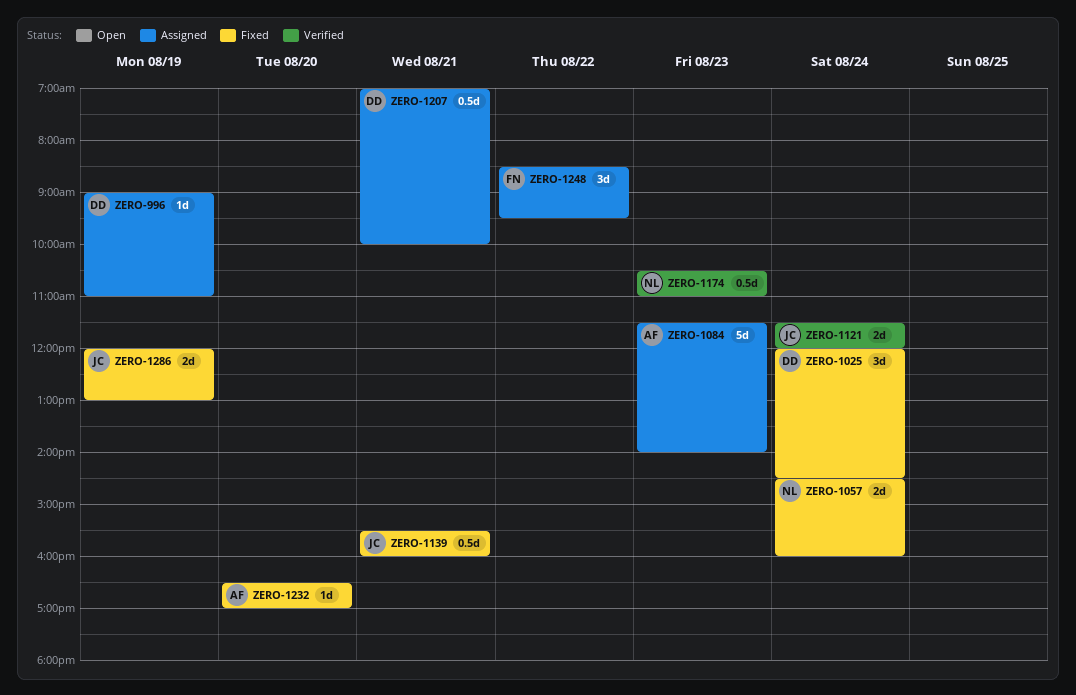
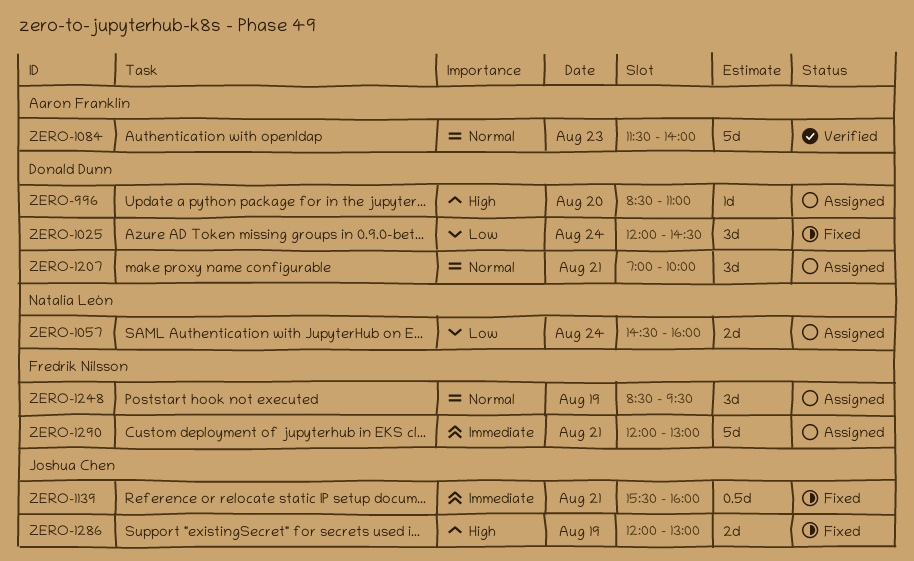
ZERO-996, day: Aug 19 -> Aug 20
ZERO-996, begins: 09:00 -> 08:30
ZERO-1057, status: Fixed -> Assigned
ZERO-1084, status: Assigned -> Verified
ZERO-1121: present -> none
ZERO-1174: present -> none
ZERO-1207, estimate: 0.5d -> 3d
ZERO-1232: present -> none
ZERO-1248, day: Aug 22 -> Aug 19
ZERO-1290: none -> present

